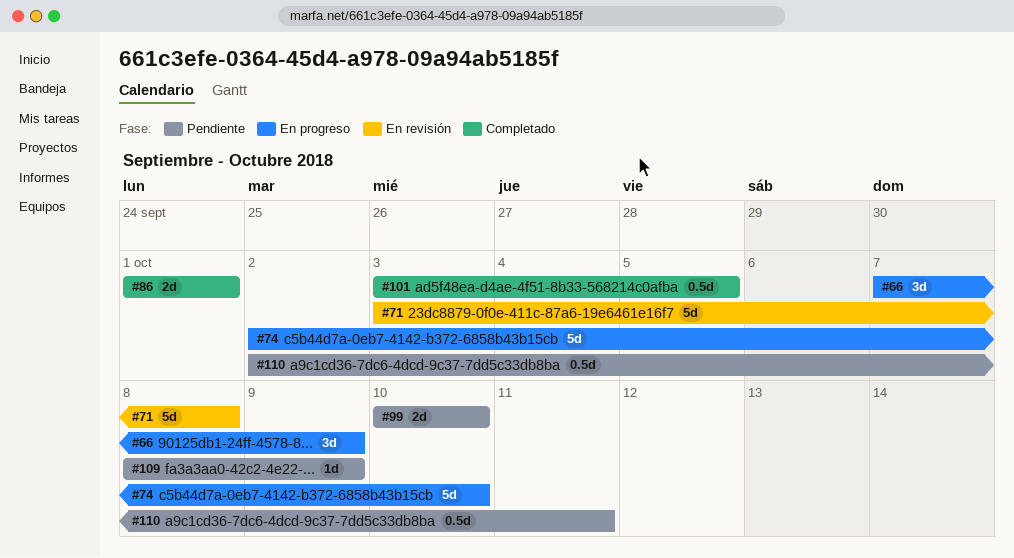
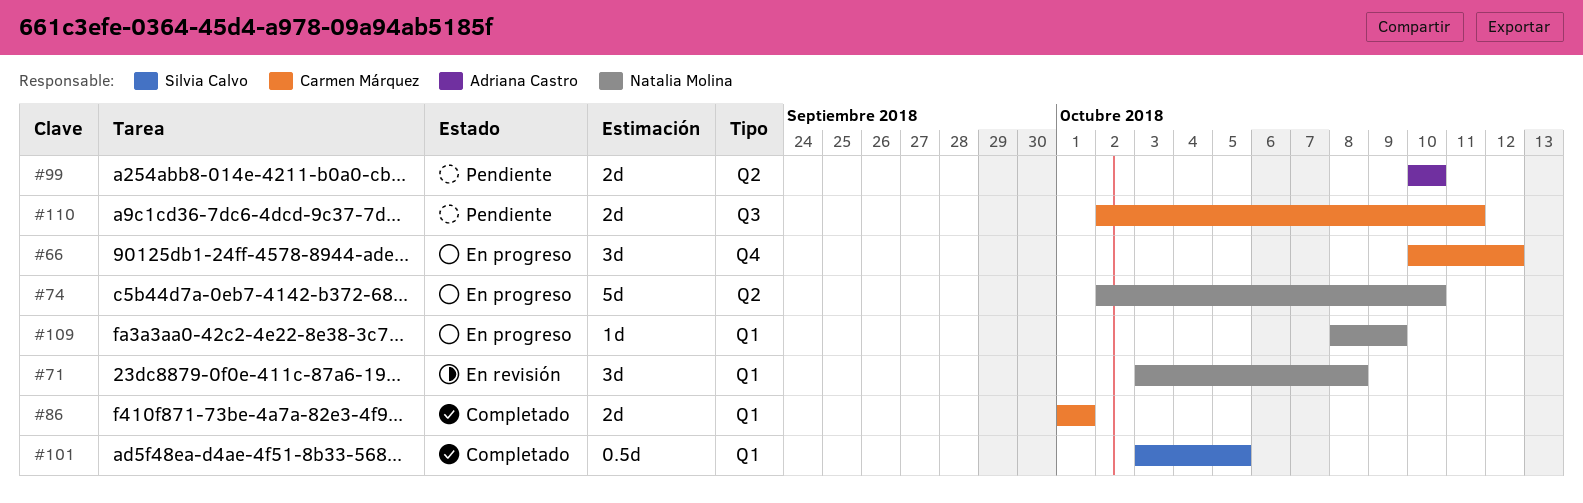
#66, start: Oct 7 -> Oct 10
#66, due: Oct 9 -> Oct 12
#71, estimate: 5d -> 3d
#109, status: Pendiente -> En progreso
#110, estimate: 0.5d -> 2d

